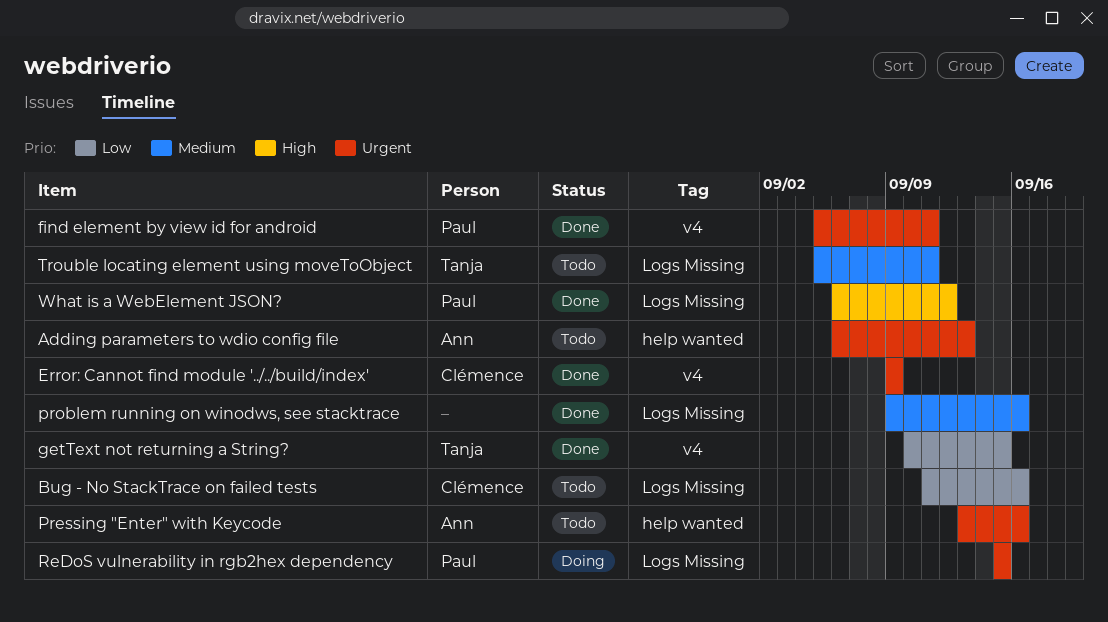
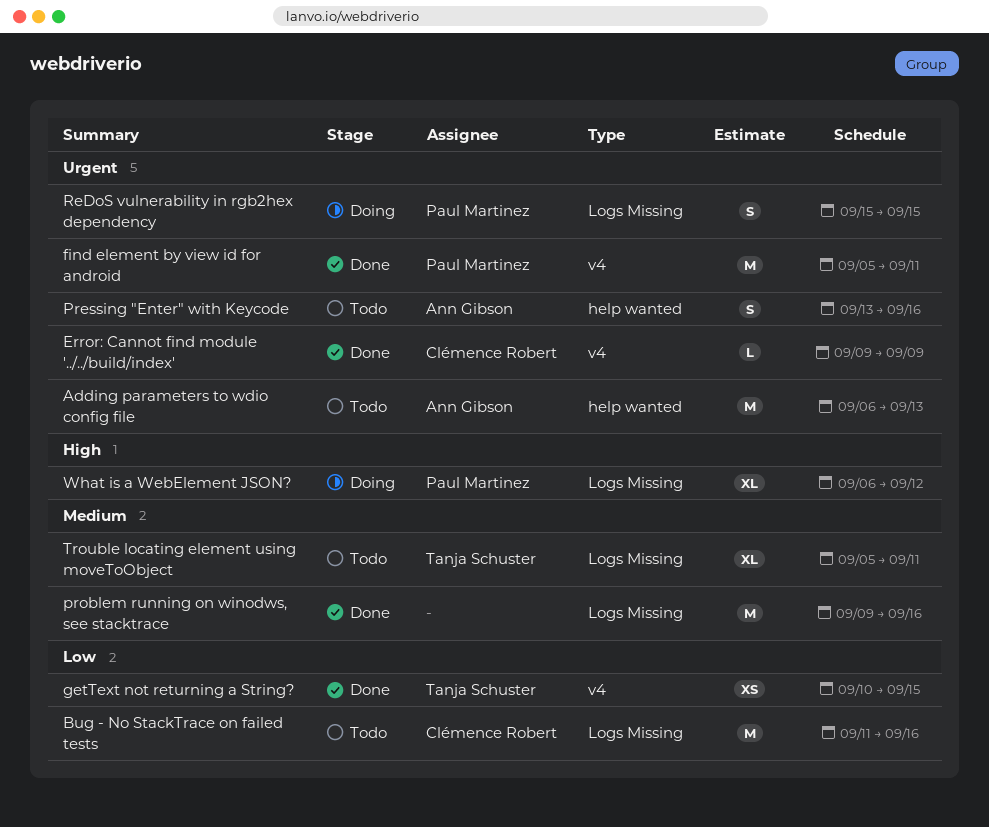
What is a WebElement JSON?, status: Done -> Doing

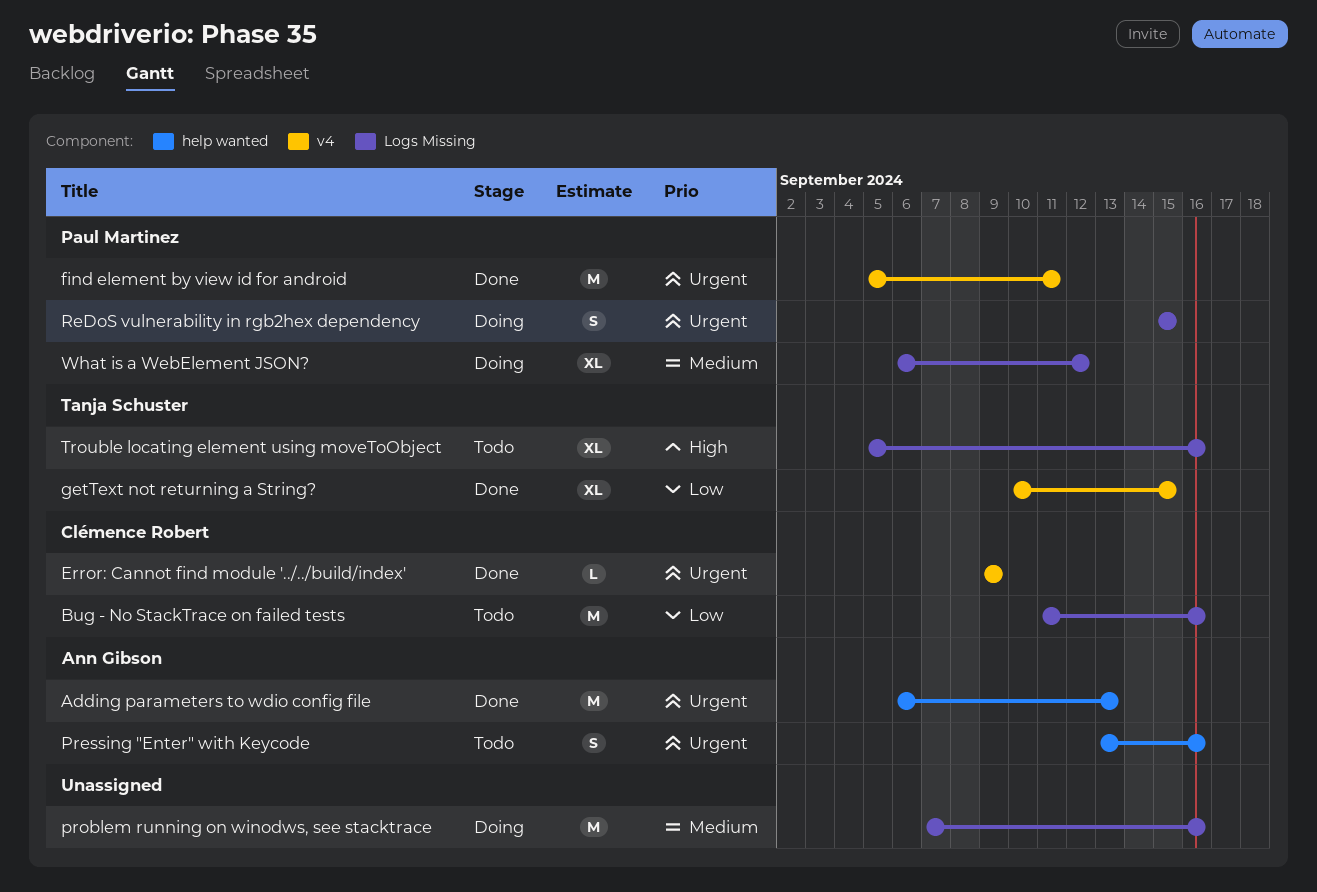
Adding parameters to wdio config file, status: Todo -> Done
getText not returning a String?, estimate: XS -> XL
problem running on winodws, see stacktrace, status: Done -> Doing
problem running on winodws, see stacktrace, start: Sep 9 -> Sep 7
Trouble locating element using moveToObject, priority: Medium -> High
Trouble locating element using moveToObject, due: Sep 11 -> Sep 16
What is a WebElement JSON?, priority: High -> Medium

